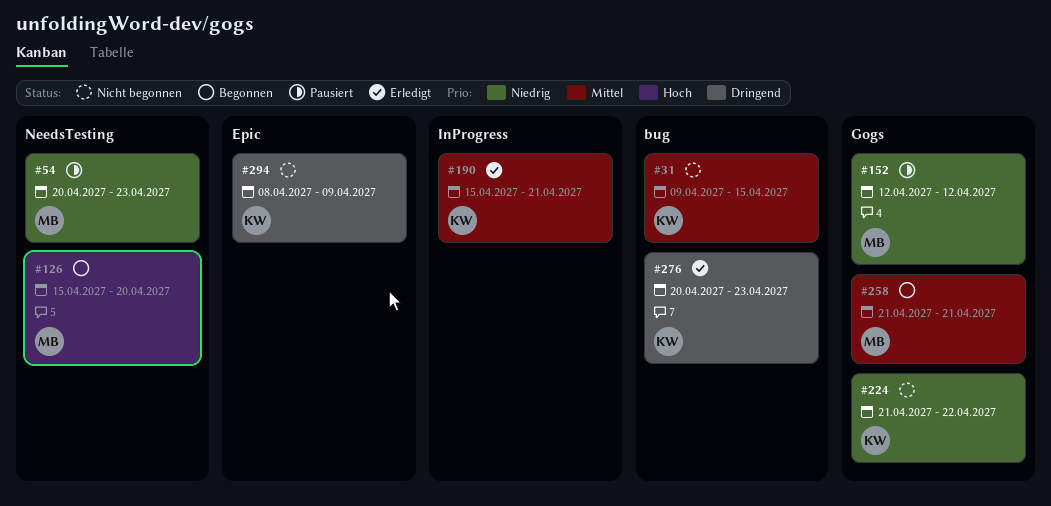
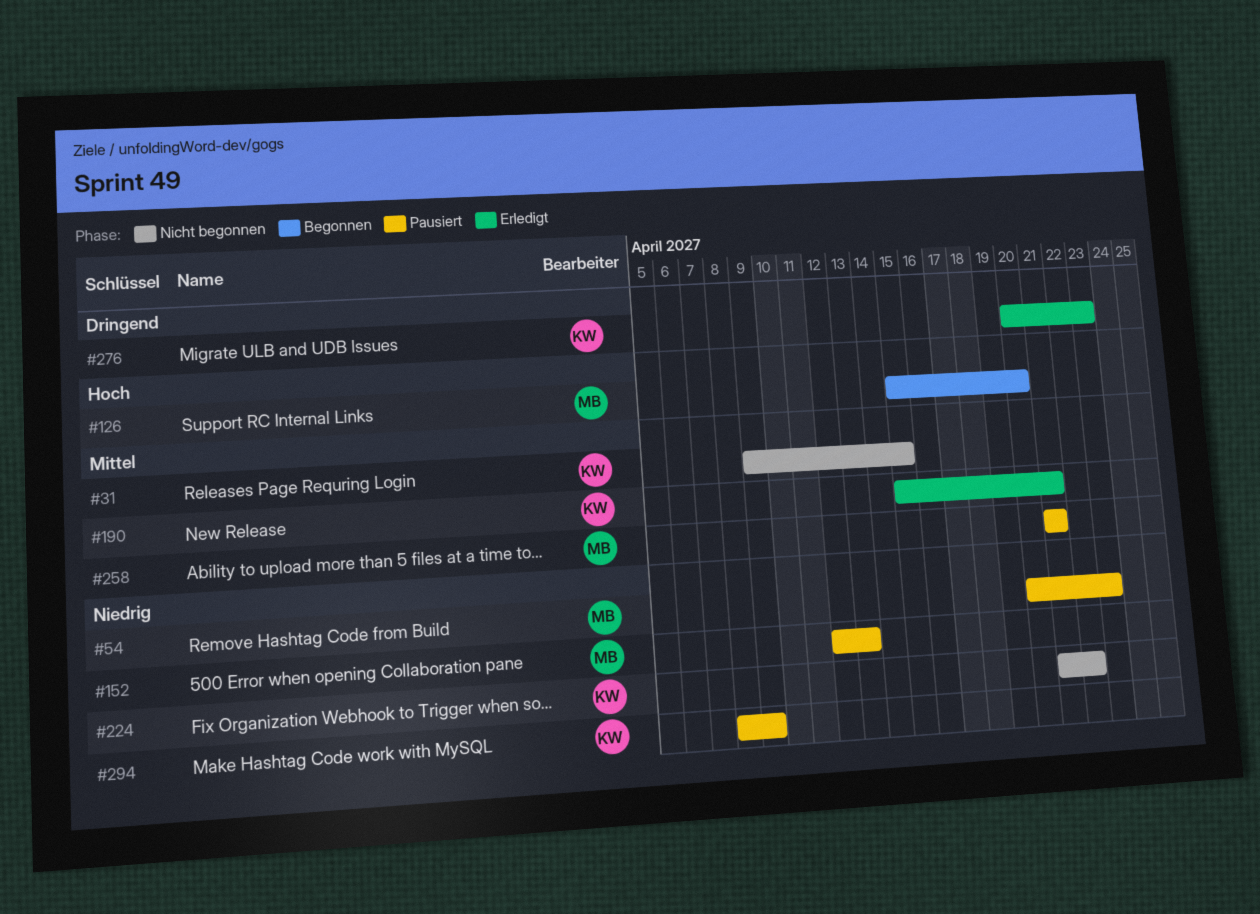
#152, due: Apr 12 -> Apr 13
#258, status: Begonnen -> Pausiert
#294, status: Nicht begonnen -> Pausiert
#294, priority: Dringend -> Niedrig

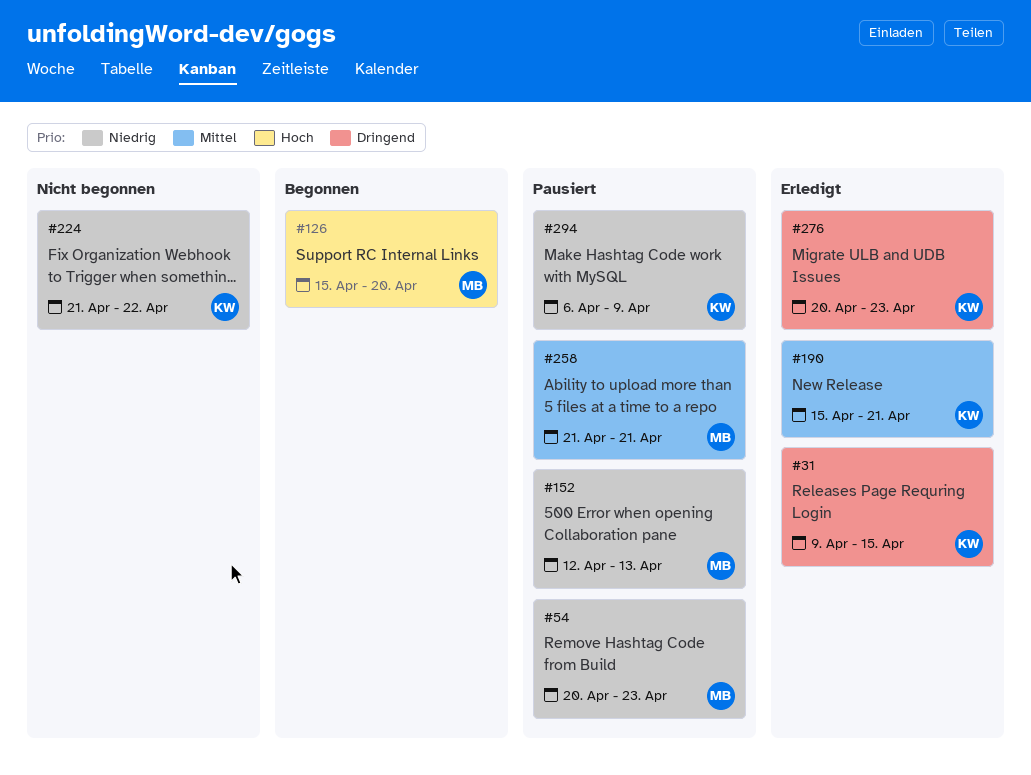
#31, status: Nicht begonnen -> Erledigt
#31, priority: Mittel -> Dringend
#294, start: Apr 8 -> Apr 6

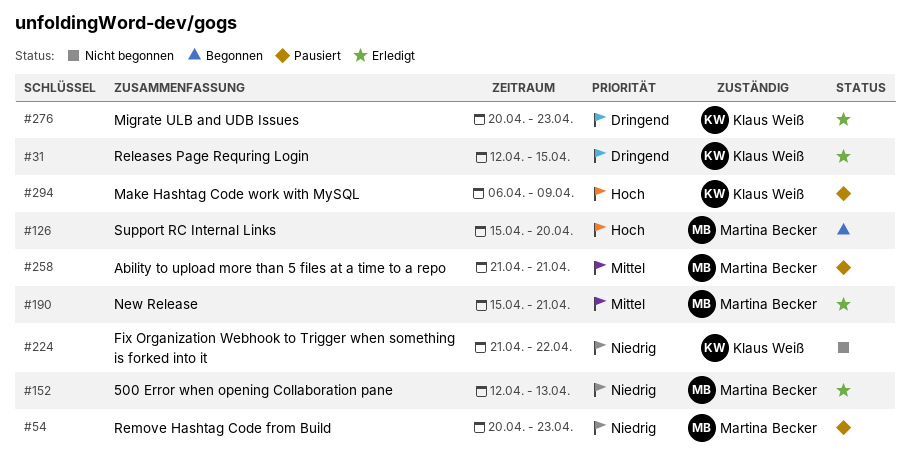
#31, start: Apr 9 -> Apr 12
#152, status: Pausiert -> Erledigt
#190, owner: Klaus Weiß -> Martina Becker
#294, priority: Niedrig -> Hoch

